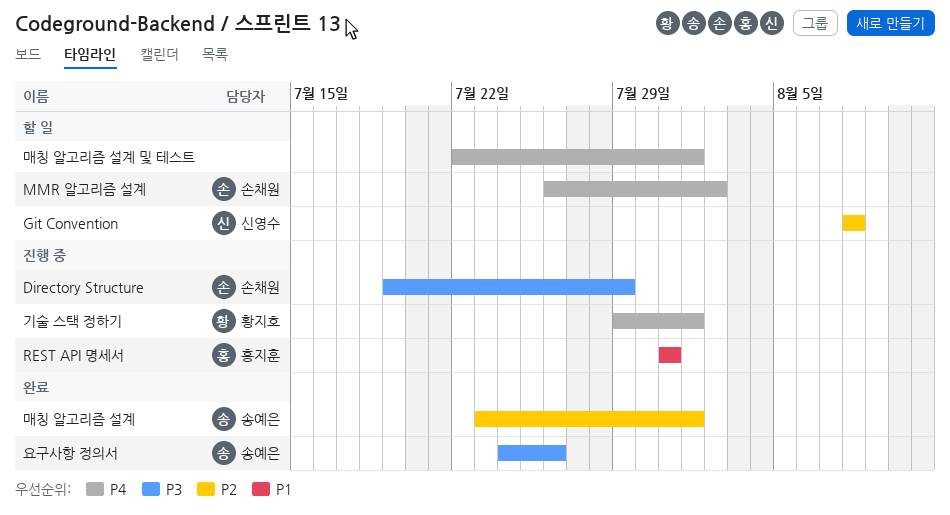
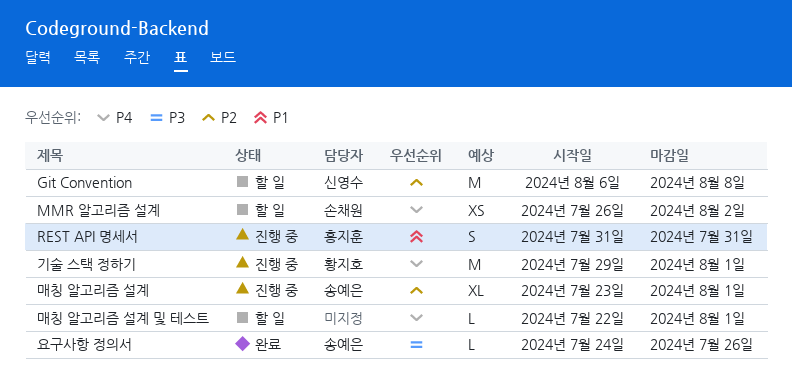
Directory Structure: present -> none
Git Convention, start: Aug 8 -> Aug 6
매칭 알고리즘 설계, status: 완료 -> 진행 중

